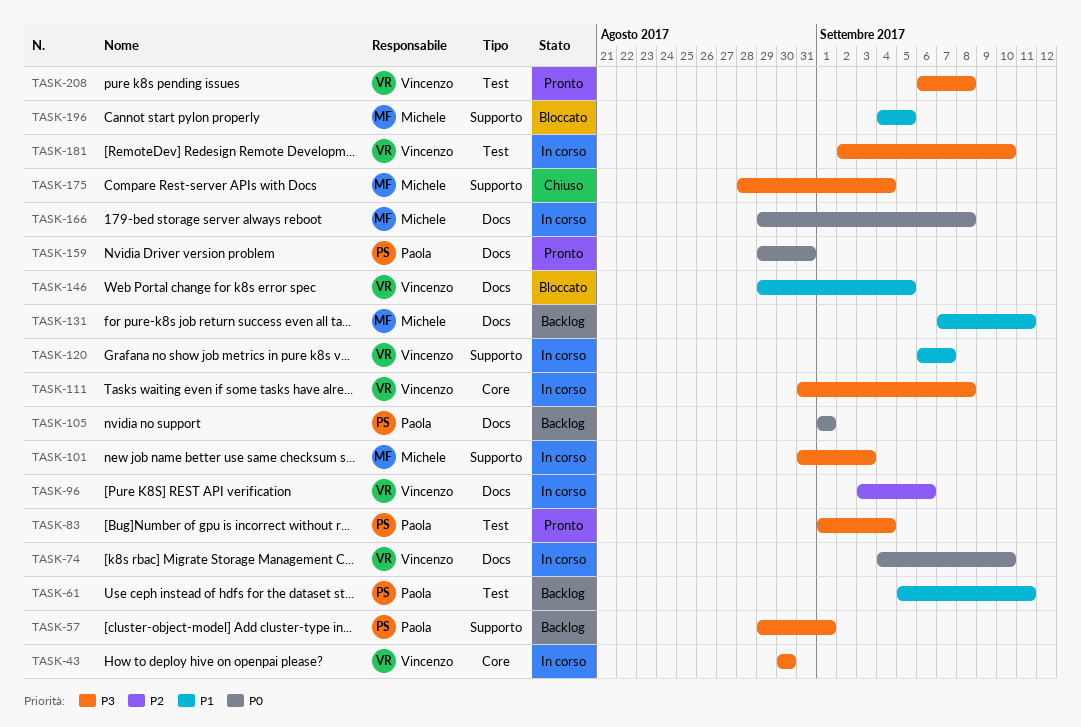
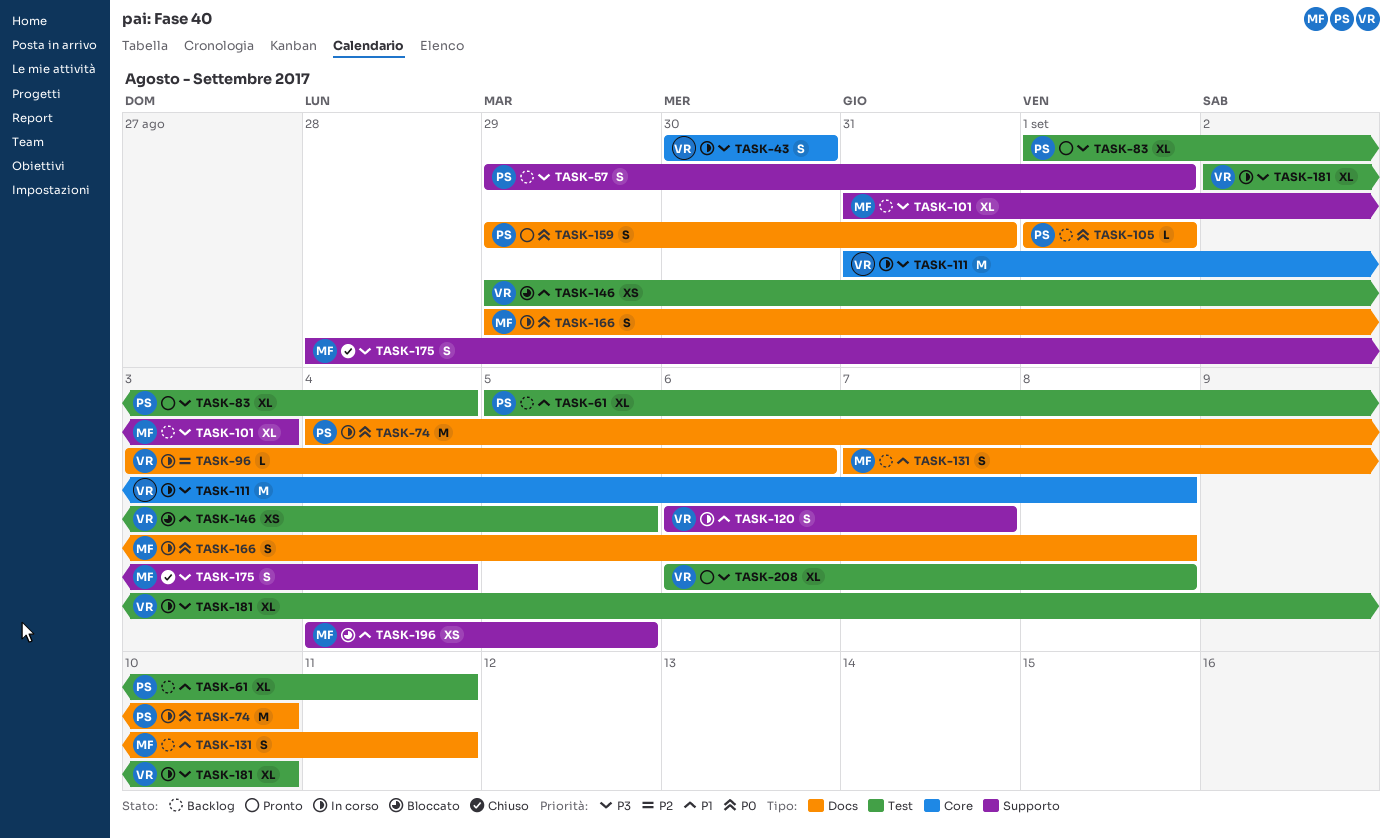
TASK-74, owner: Vincenzo -> Paola
TASK-101, status: In corso -> Backlog
TASK-146, label: Docs -> Test

